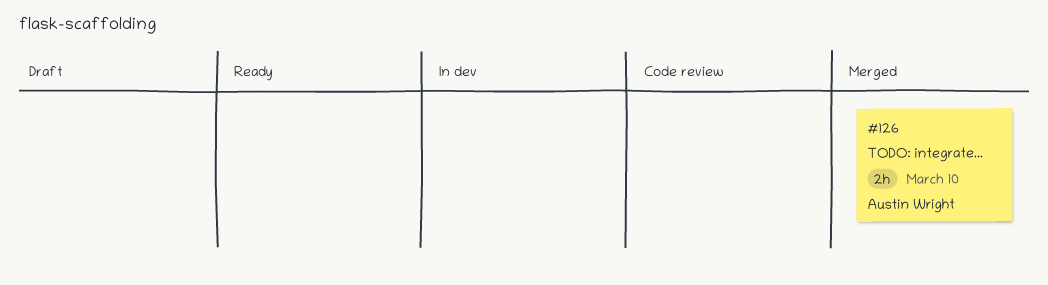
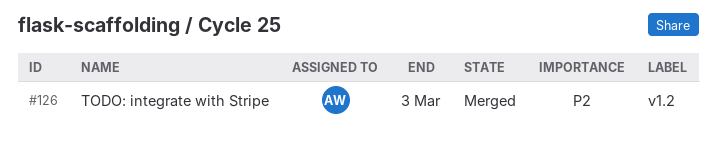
#126, due: Mar 10 -> Mar 3

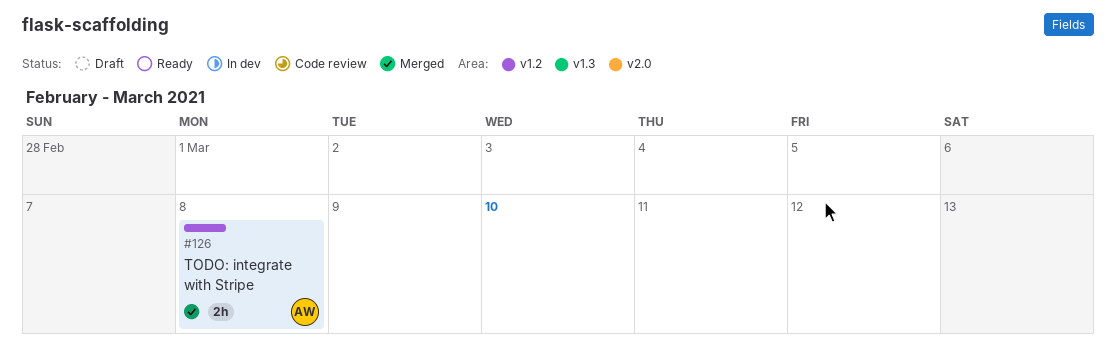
#126, due: Mar 3 -> Mar 8

